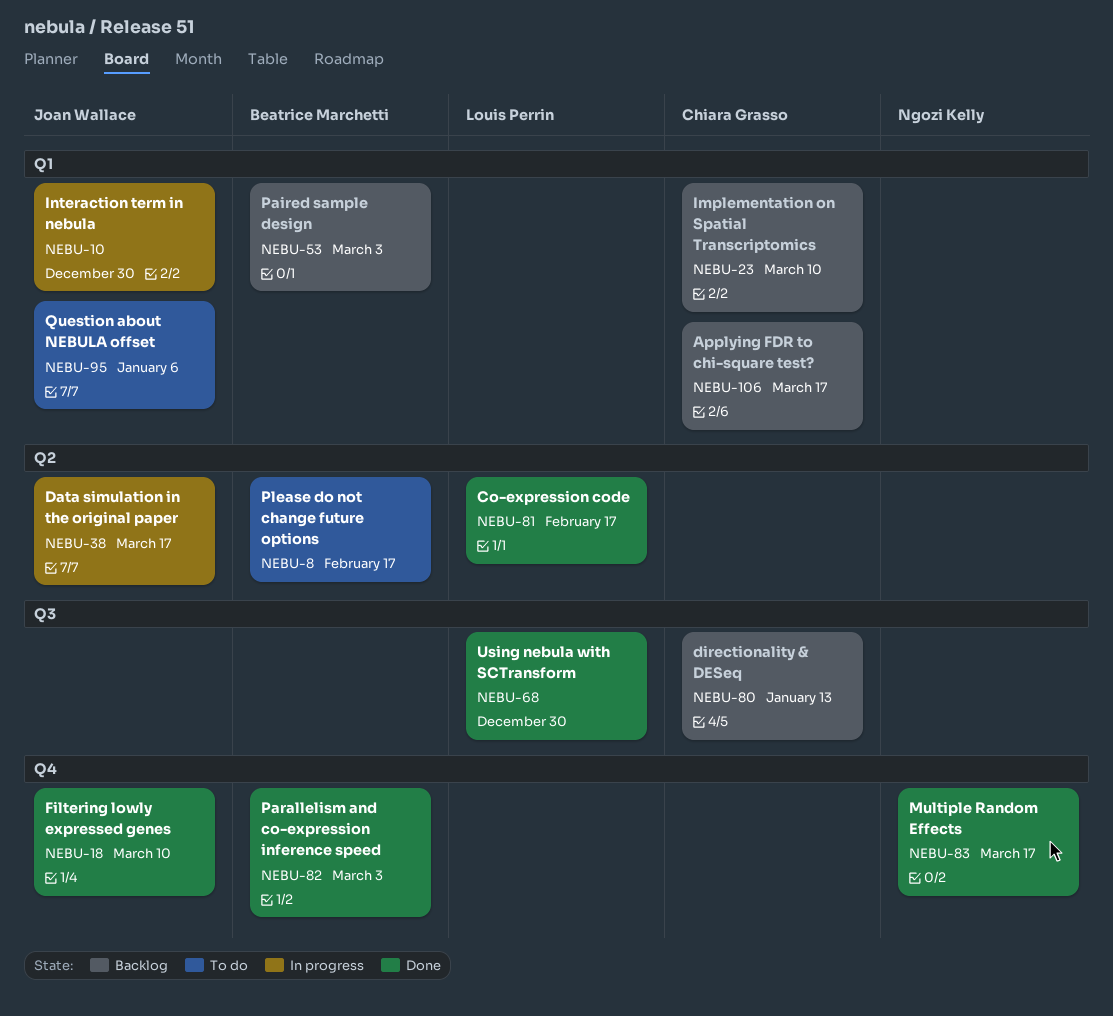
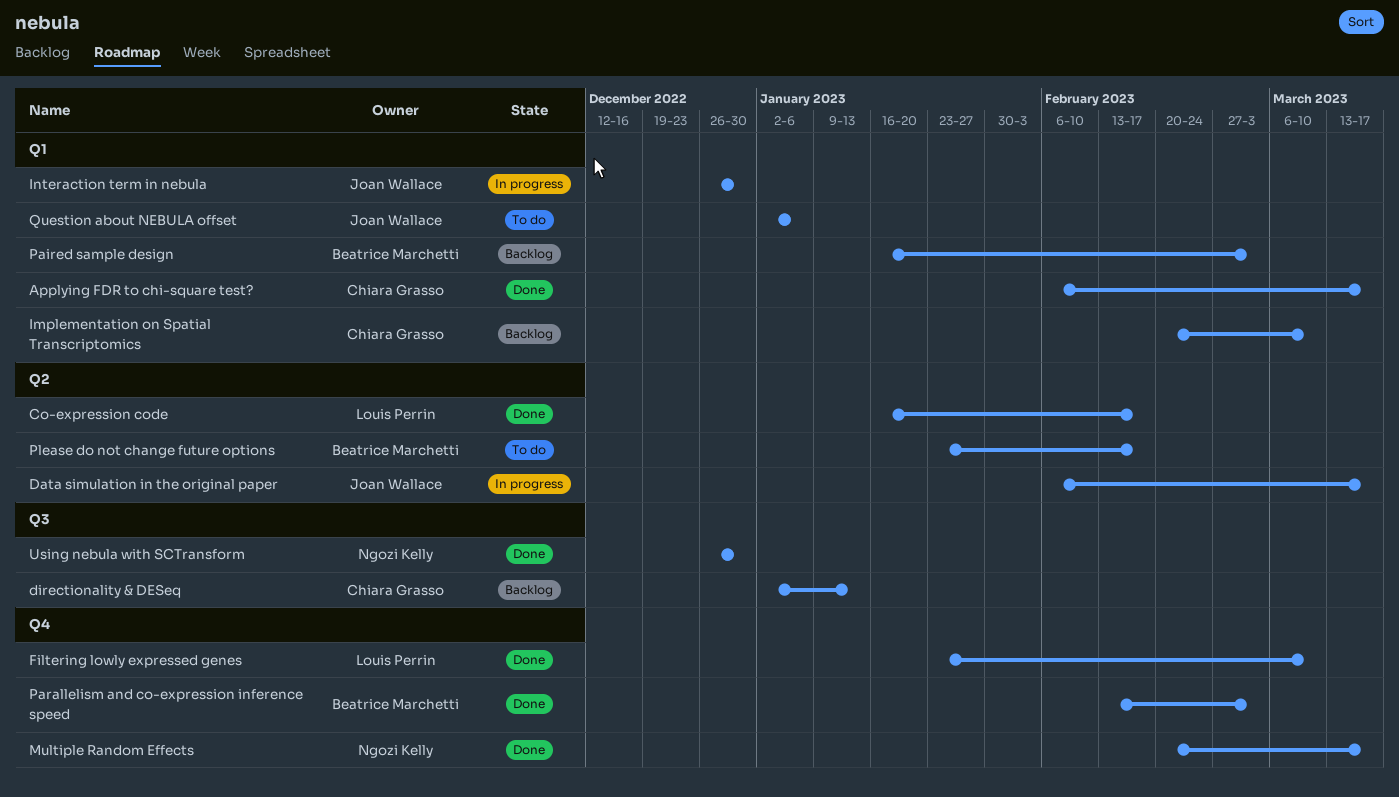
Applying FDR to chi-square test?, status: Backlog -> Done
Filtering lowly expressed genes, owner: Joan Wallace -> Louis Perrin
Using nebula with SCTransform, owner: Louis Perrin -> Ngozi Kelly

